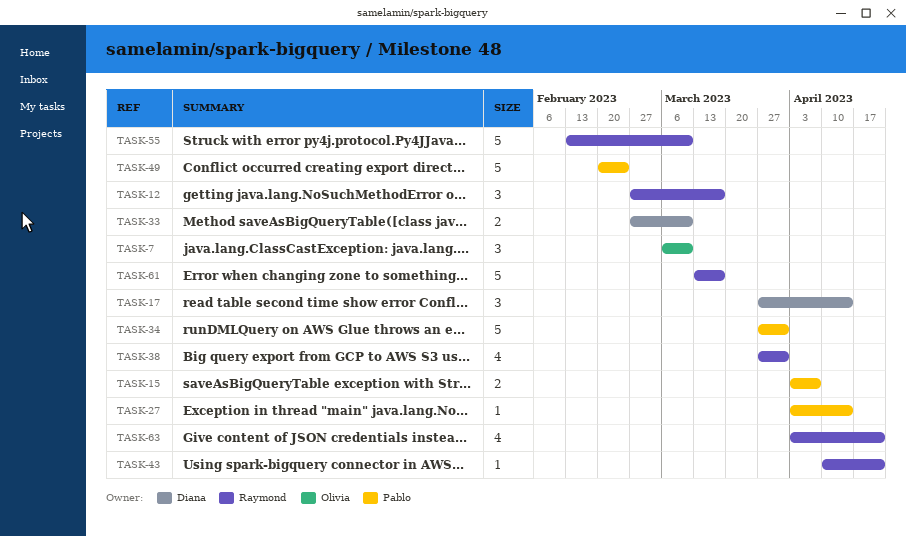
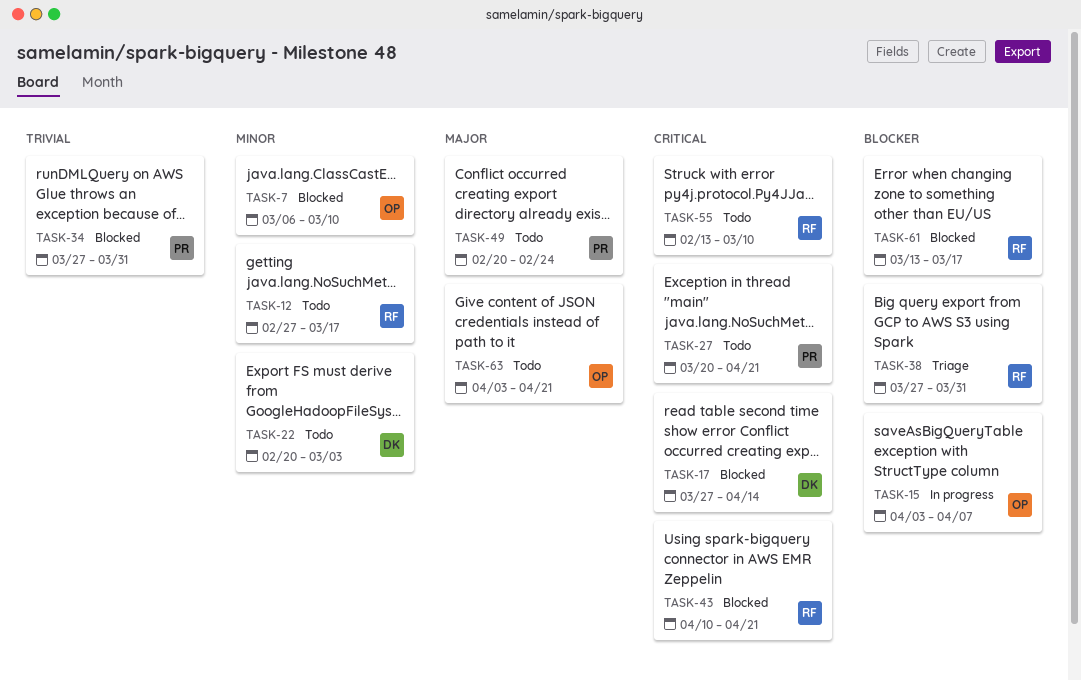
TASK-15, owner: Pablo -> Olivia
TASK-22: none -> present
TASK-27, start: Apr 3 -> Mar 20
TASK-27, due: Apr 14 -> Apr 21
TASK-33: present -> none
TASK-63, owner: Raymond -> Olivia

